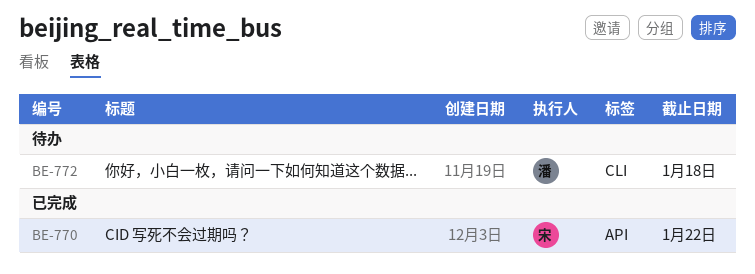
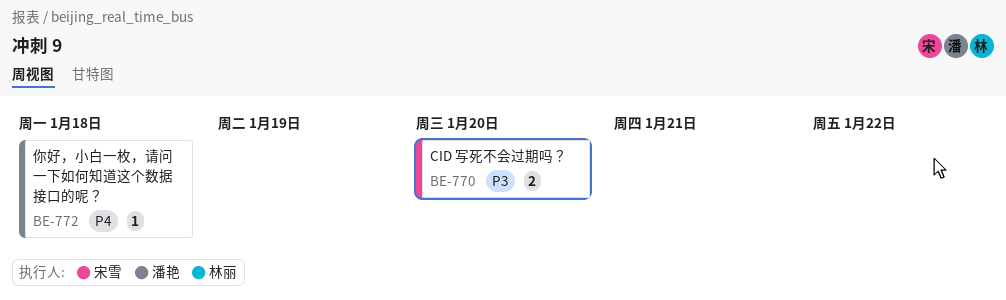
BE-770, due: Jan 22 -> Jan 20

